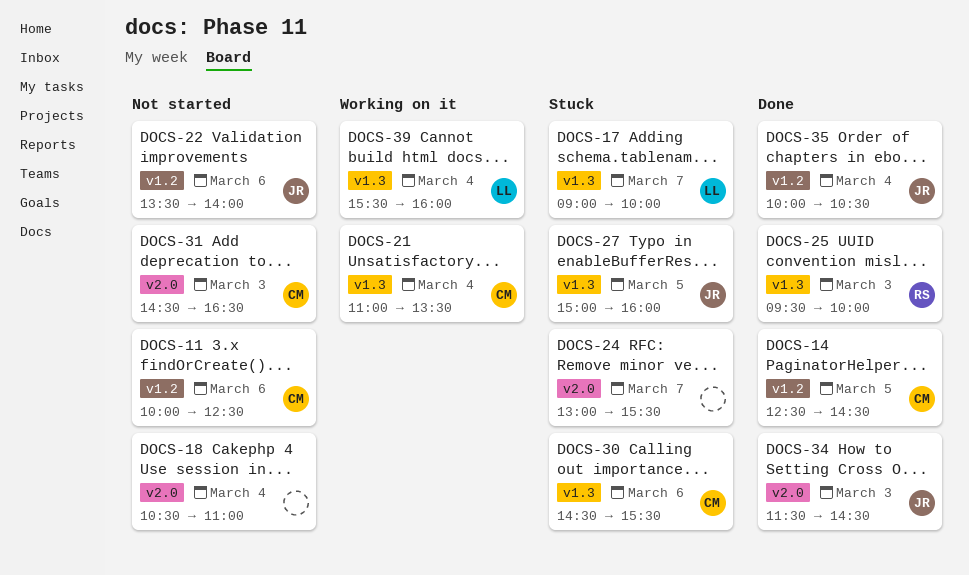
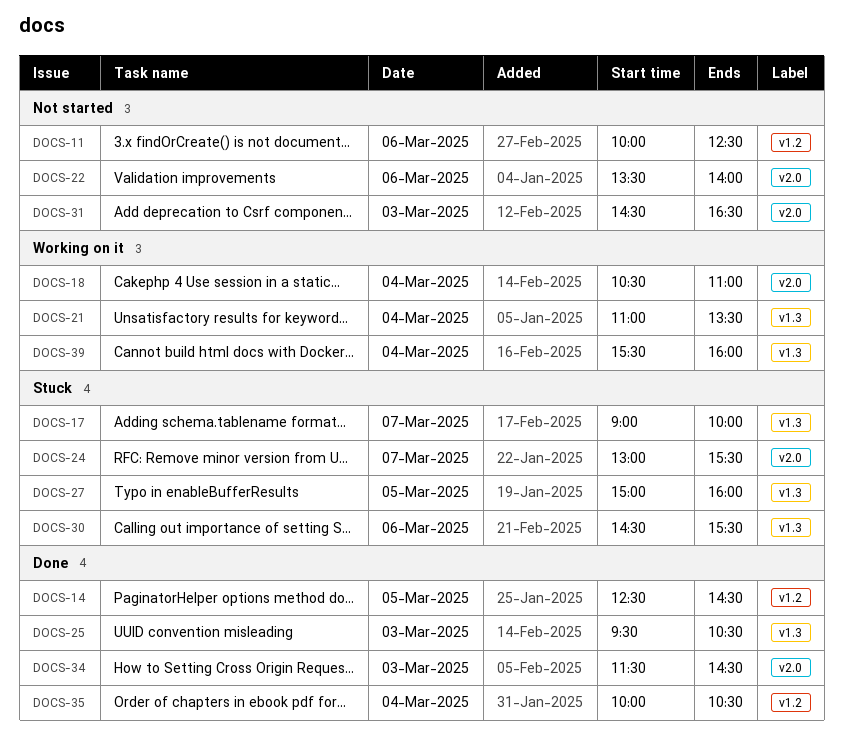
DOCS-18, status: Not started -> Working on it
DOCS-22, label: v1.2 -> v2.0
DOCS-25, ends: 10:00 -> 10:30

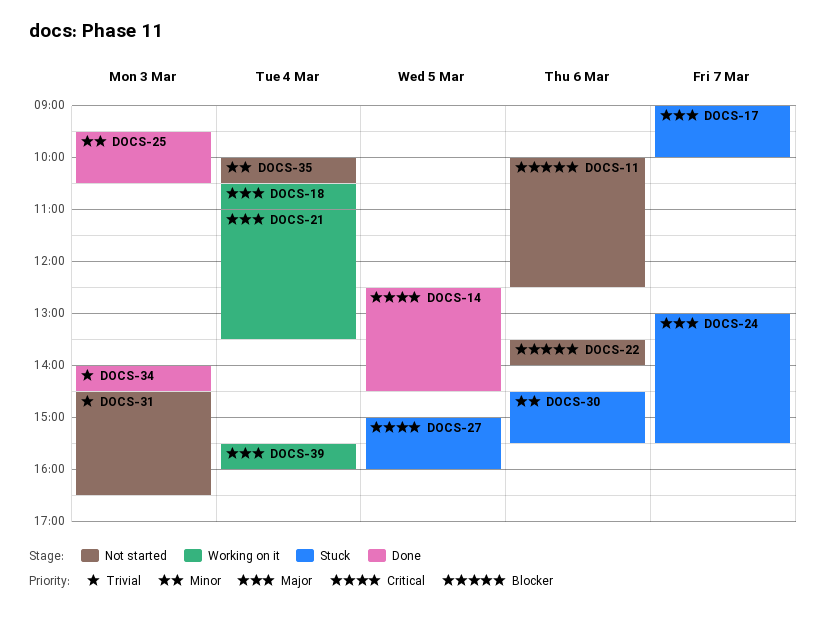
DOCS-34, begins: 11:30 -> 14:00
DOCS-35, status: Done -> Not started

